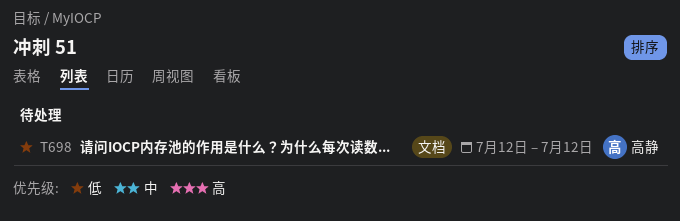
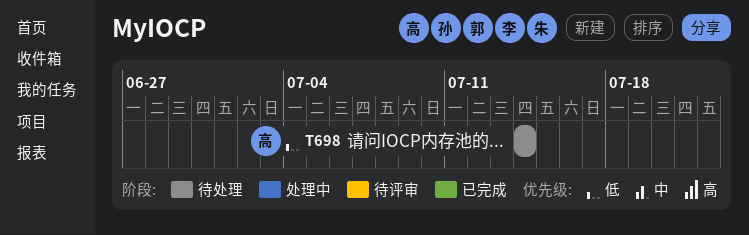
T698, start: Jul 12 -> Jul 14
T698, due: Jul 12 -> Jul 14

